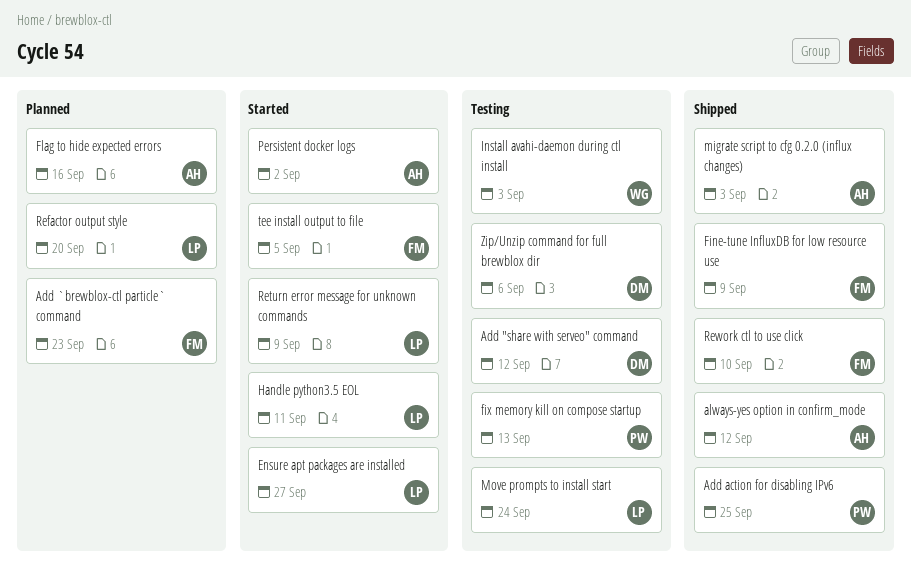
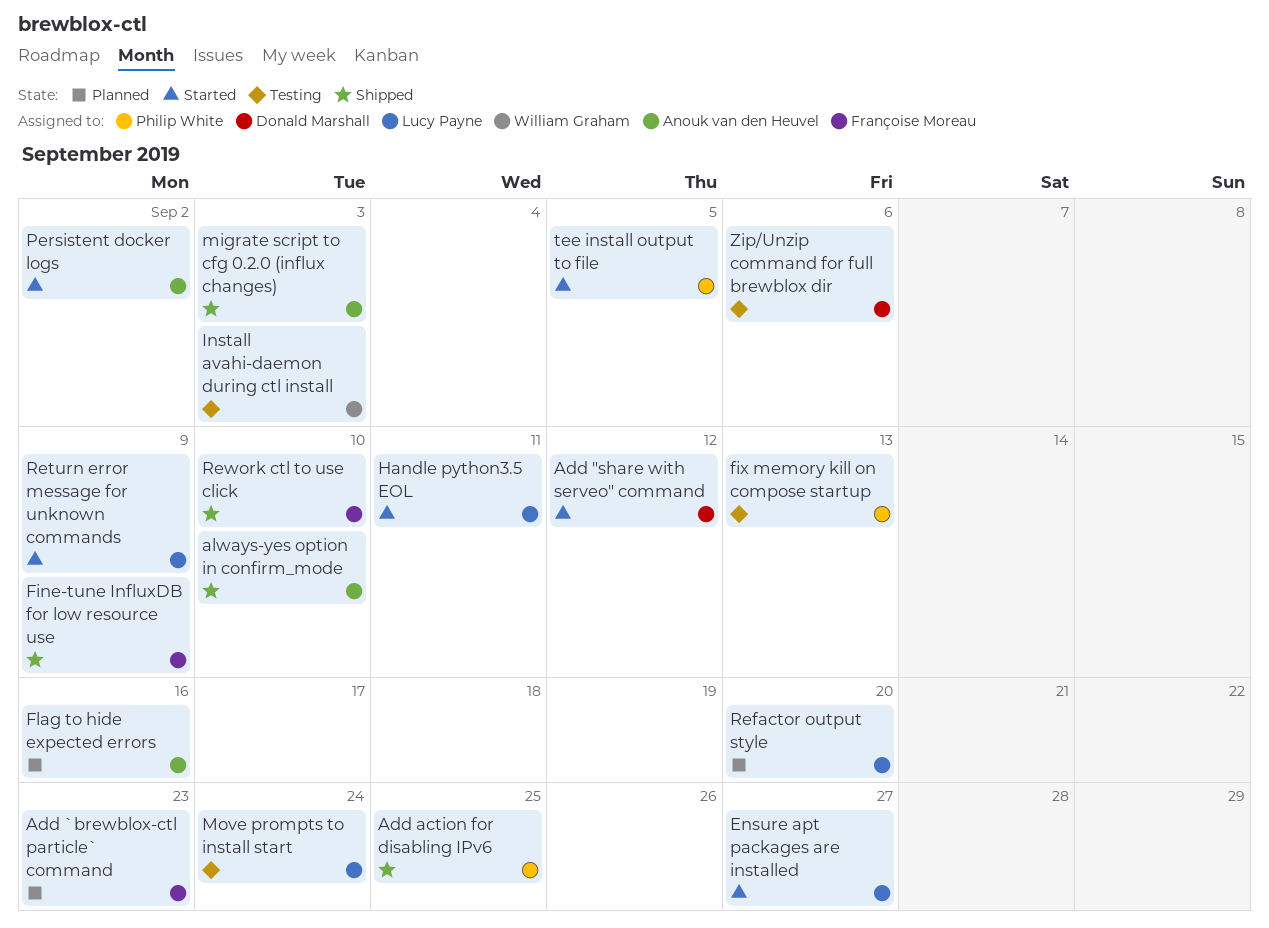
Add "share with serveo" command, status: Testing -> Started
always-yes option in confirm_mode, due: Sep 12 -> Sep 10
tee install output to file, owner: Françoise Moreau -> Philip White

